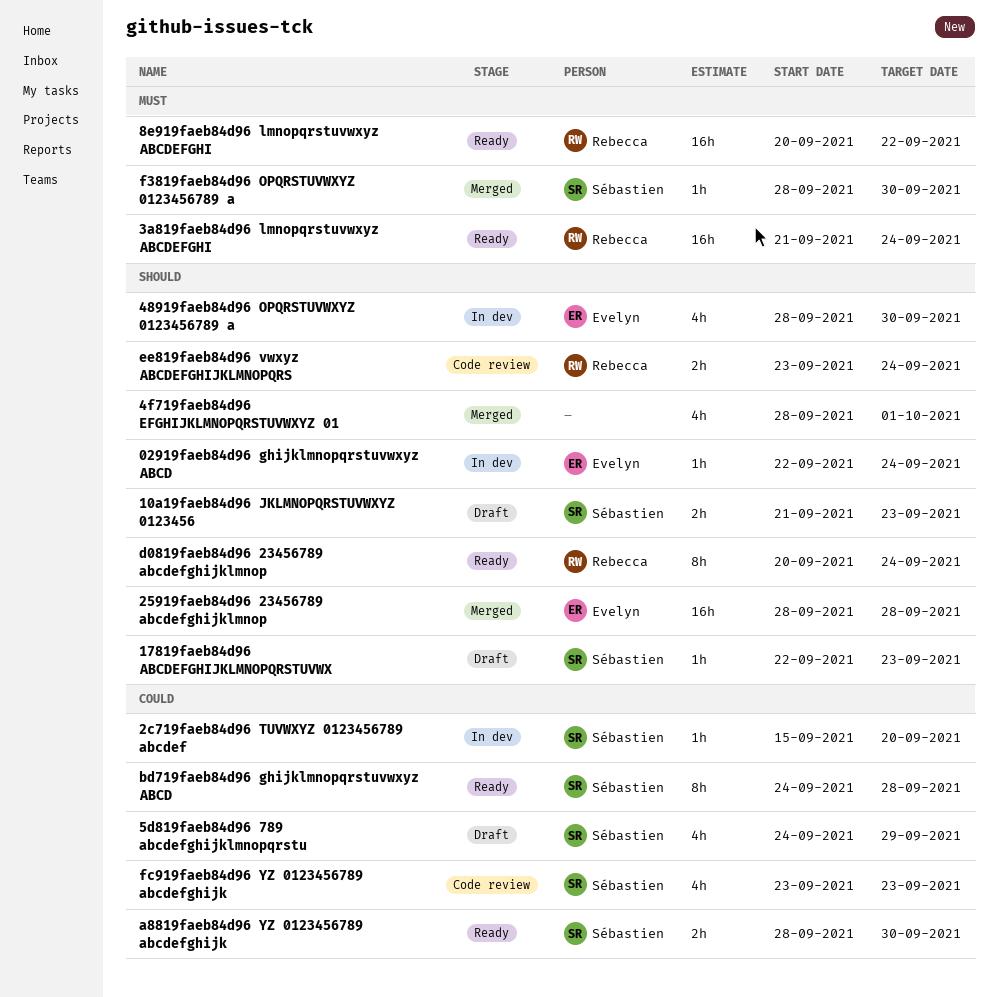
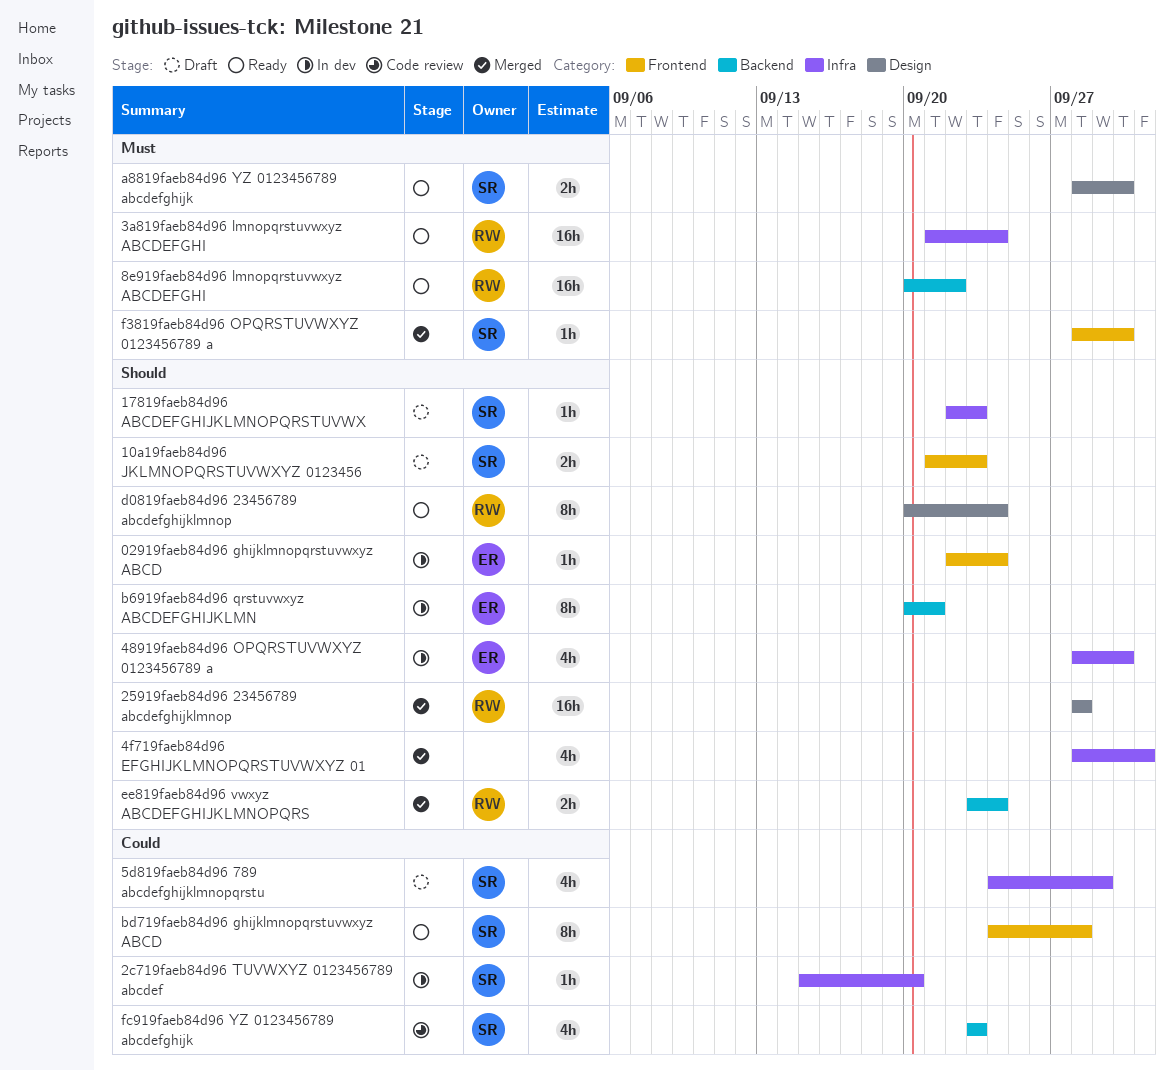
25919faeb84d96 23456789 abcdefghijklmnop, owner: Evelyn -> Rebecca
a8819faeb84d96 YZ 0123456789 abcdefghijk, priority: Could -> Must
b6919faeb84d96 qrstuvwxyz ABCDEFGHIJKLMN: none -> present
ee819faeb84d96 vwxyz ABCDEFGHIJKLMNOPQRS, status: Code review -> Merged

